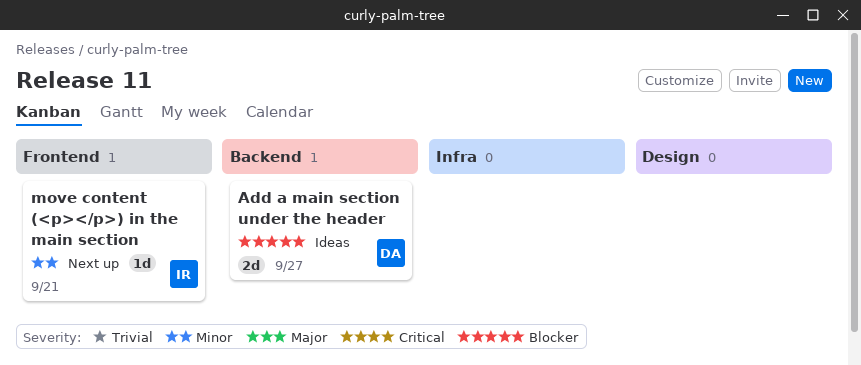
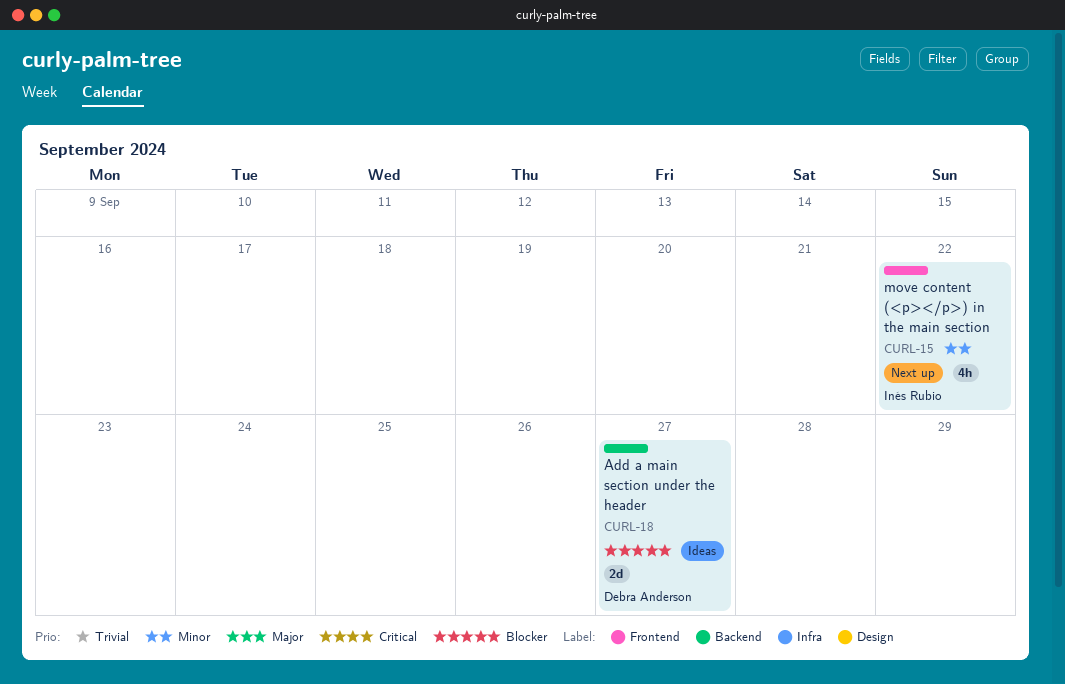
move content (<p></p>) in the main section, estimate: 1d -> 4h
move content (<p></p>) in the main section, due: Sep 21 -> Sep 22

